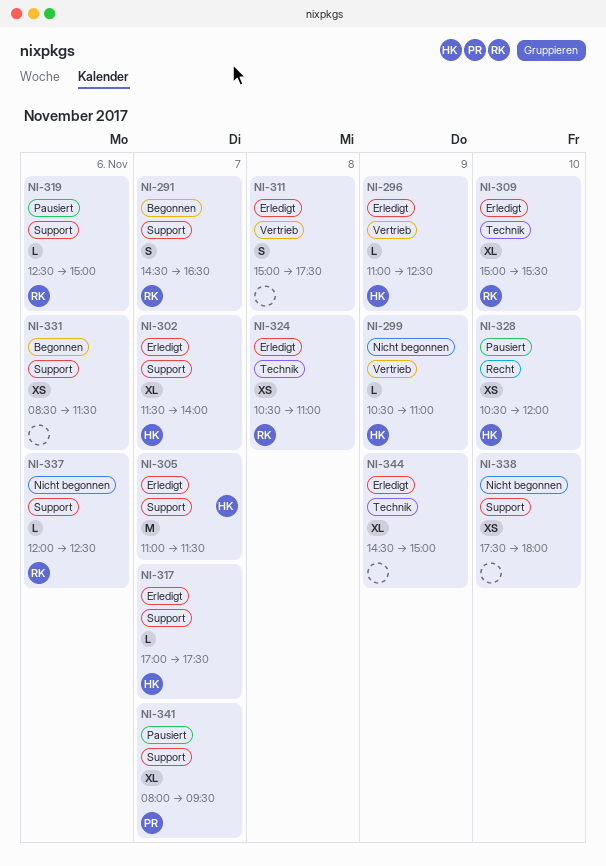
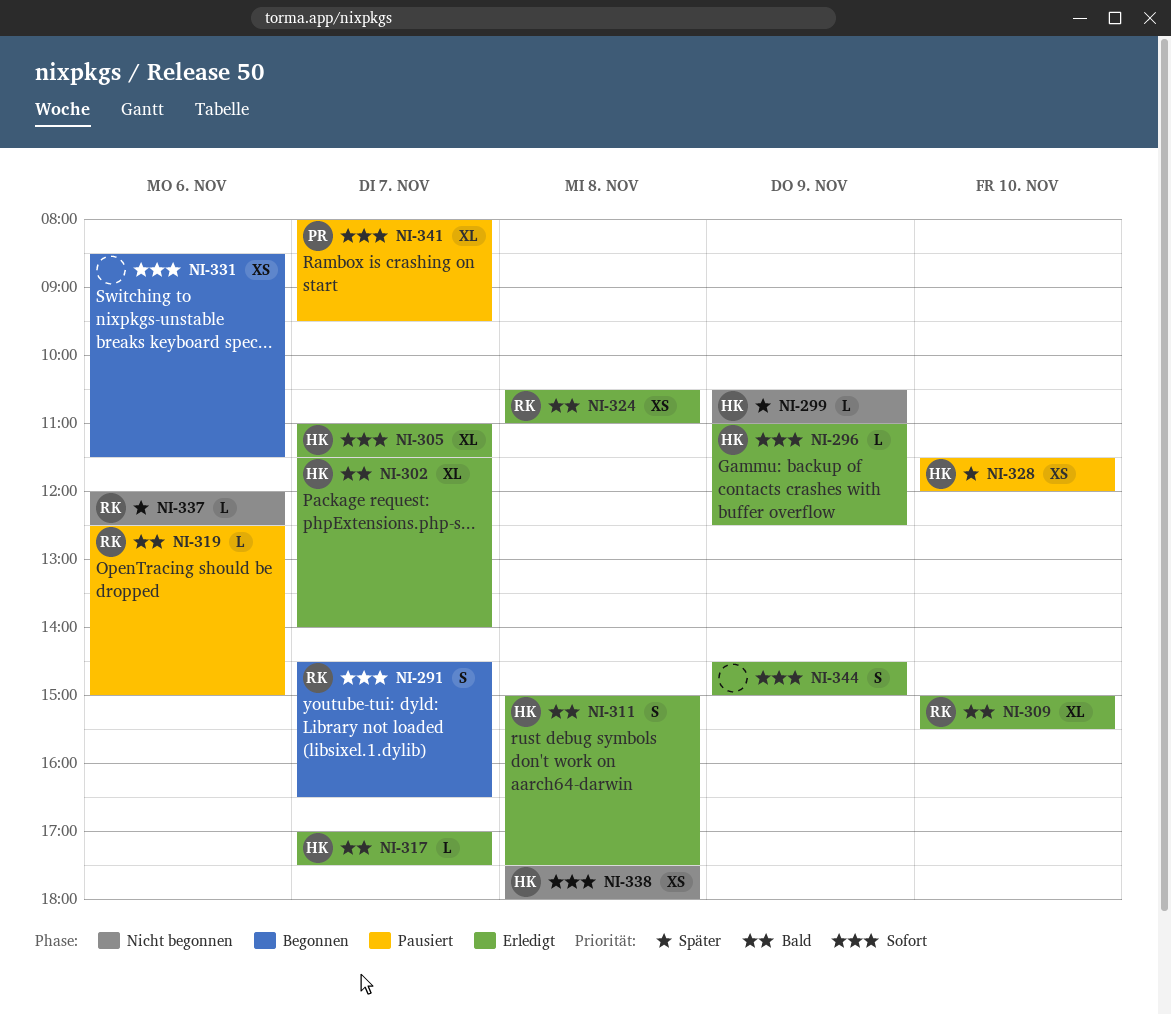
NI-305, estimate: M -> XL
NI-311, owner: none -> HK
NI-328, begins: 10:30 -> 11:30
NI-338, owner: none -> HK
NI-338, day: Nov 10 -> Nov 8
NI-344, estimate: XL -> S

